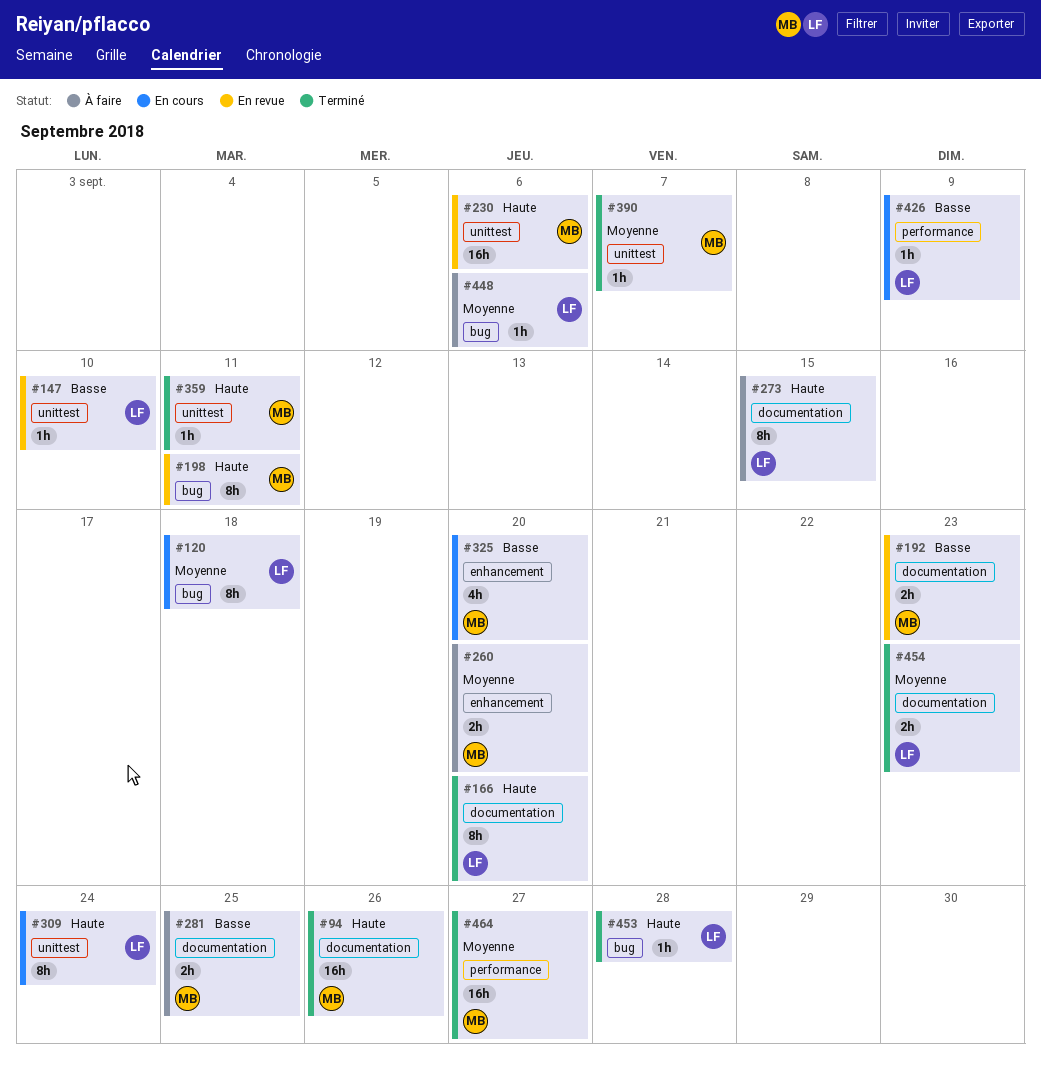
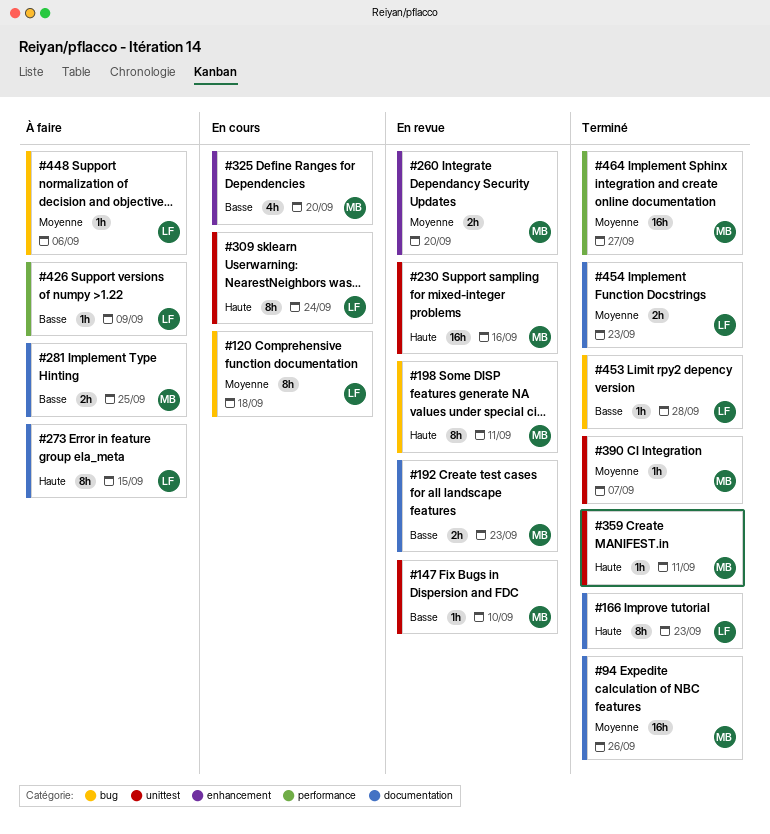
#94, priority: Haute -> Moyenne
#147, owner: LF -> MB
#166, due: Sep 20 -> Sep 23
#230, due: Sep 6 -> Sep 16
#260, status: À faire -> En revue
#426, status: En cours -> À faire
#453, priority: Haute -> Basse

